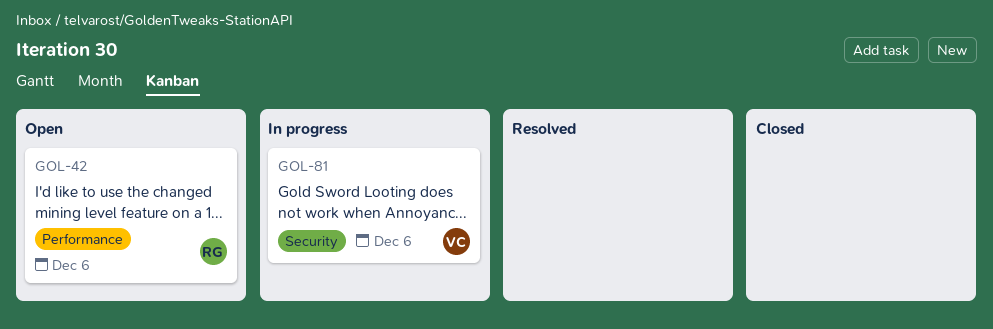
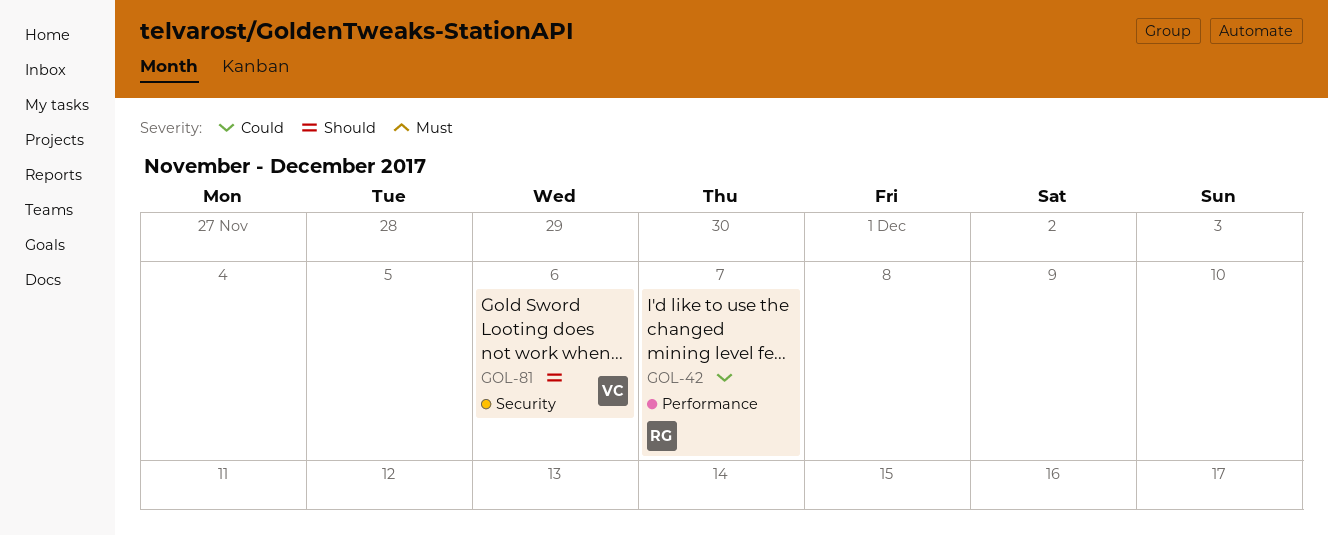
GOL-42, due: Dec 6 -> Dec 7

